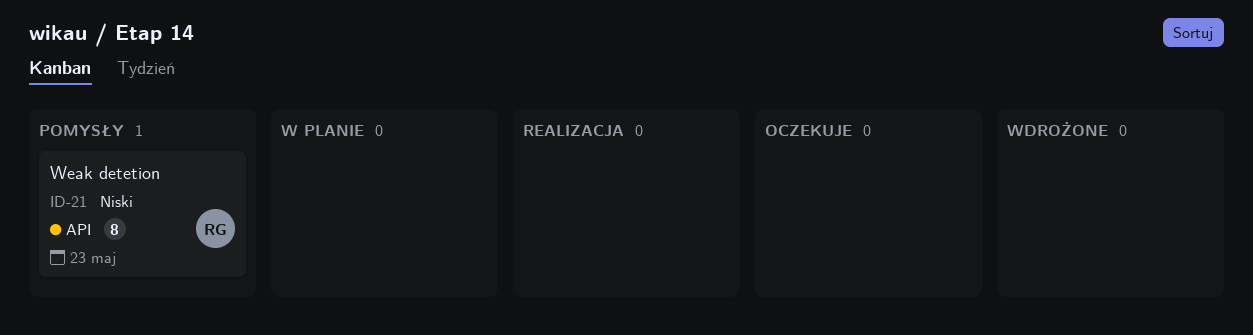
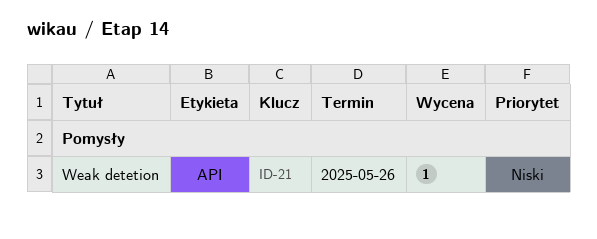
ID-21, estimate: 8 -> 1
ID-21, due: May 23 -> May 26

